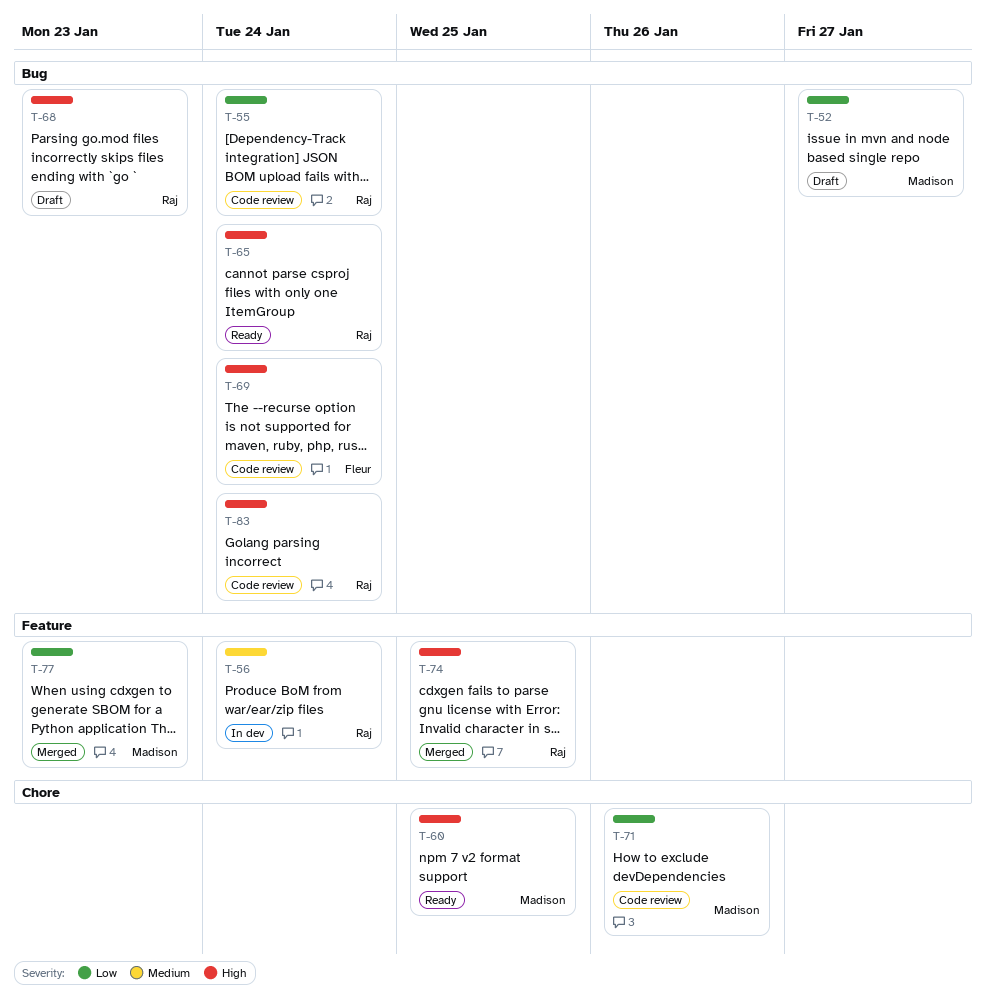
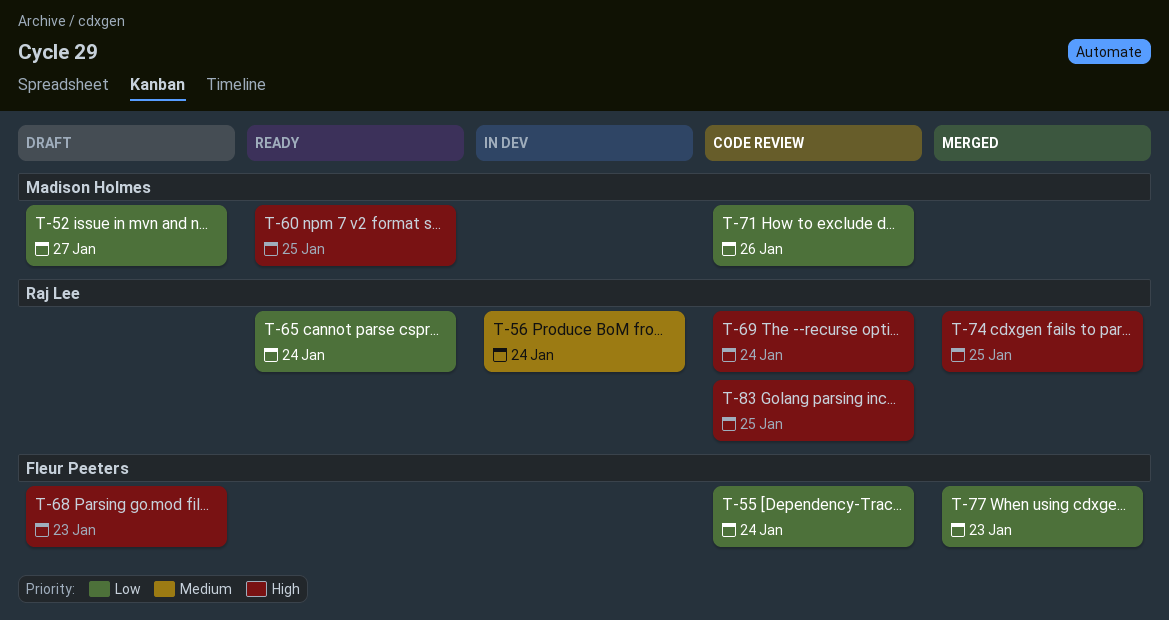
T-55, owner: Raj Lee -> Fleur Peeters
T-65, priority: High -> Low
T-68, owner: Raj Lee -> Fleur Peeters
T-69, owner: Fleur Peeters -> Raj Lee
T-77, owner: Madison Holmes -> Fleur Peeters
T-83, due: Jan 24 -> Jan 25

